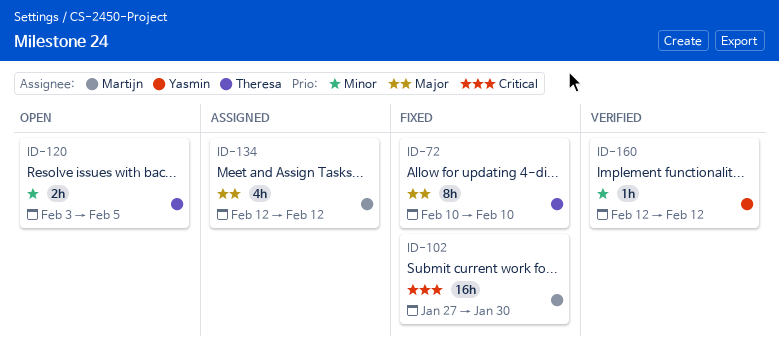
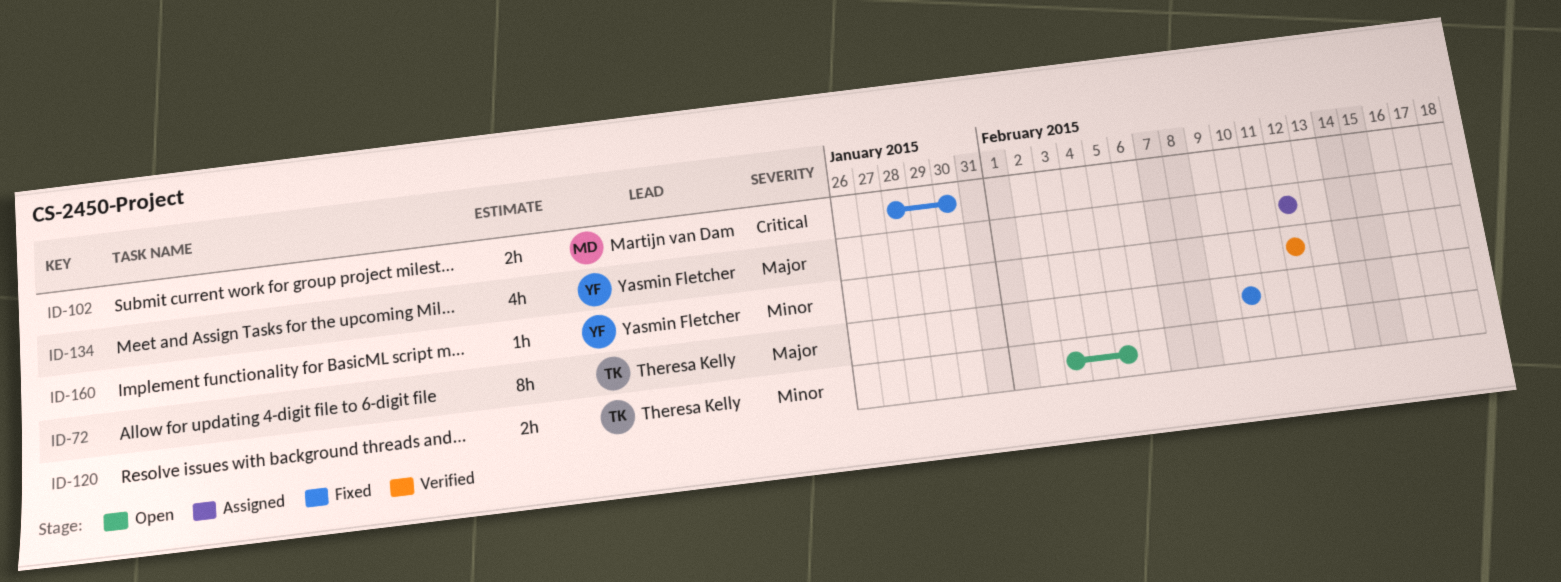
ID-102, estimate: 16h -> 2h
ID-102, start: Jan 27 -> Jan 28
ID-134, owner: Martijn van Dam -> Yasmin Fletcher

